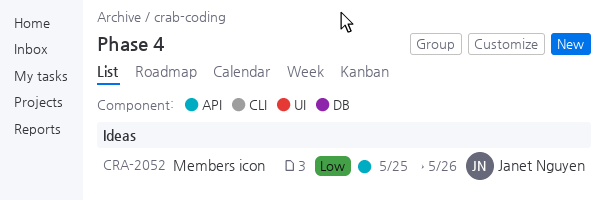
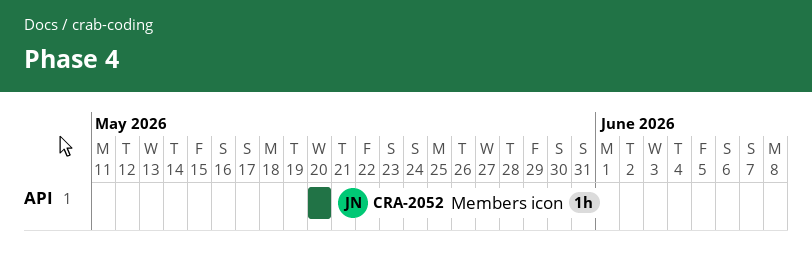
CRA-2052, start: May 25 -> May 20
CRA-2052, due: May 26 -> May 20

